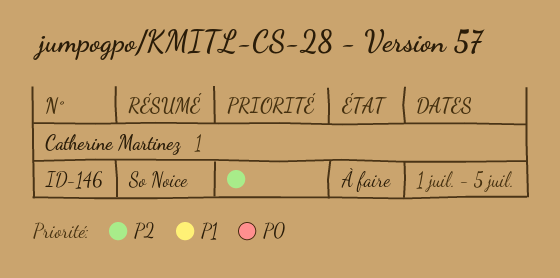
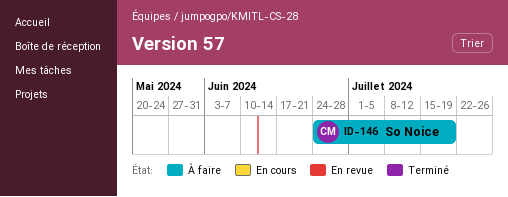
ID-146, start: Jul 1 -> Jun 24
ID-146, due: Jul 5 -> Jul 19

